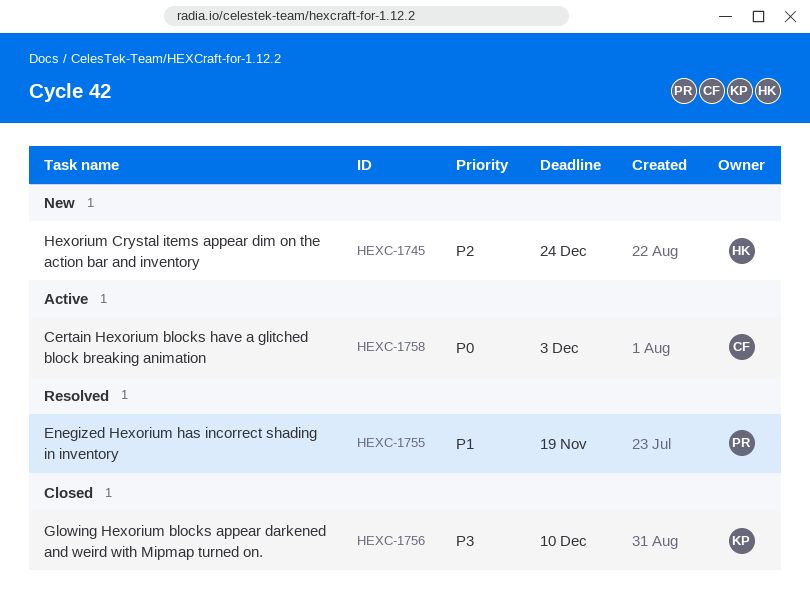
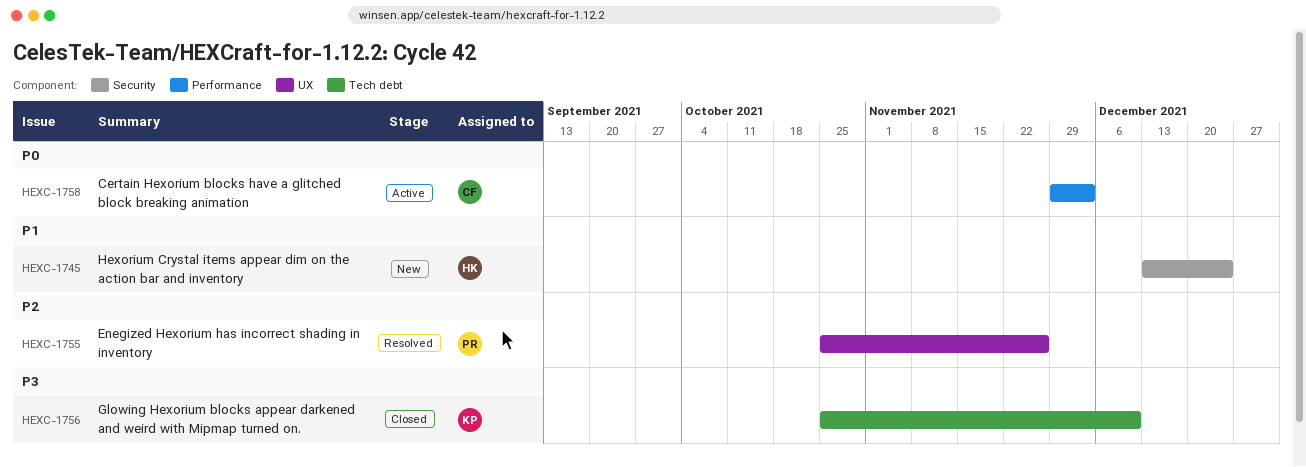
HEXC-1745, priority: P2 -> P1
HEXC-1755, priority: P1 -> P2
HEXC-1755, due: Nov 19 -> Nov 26

